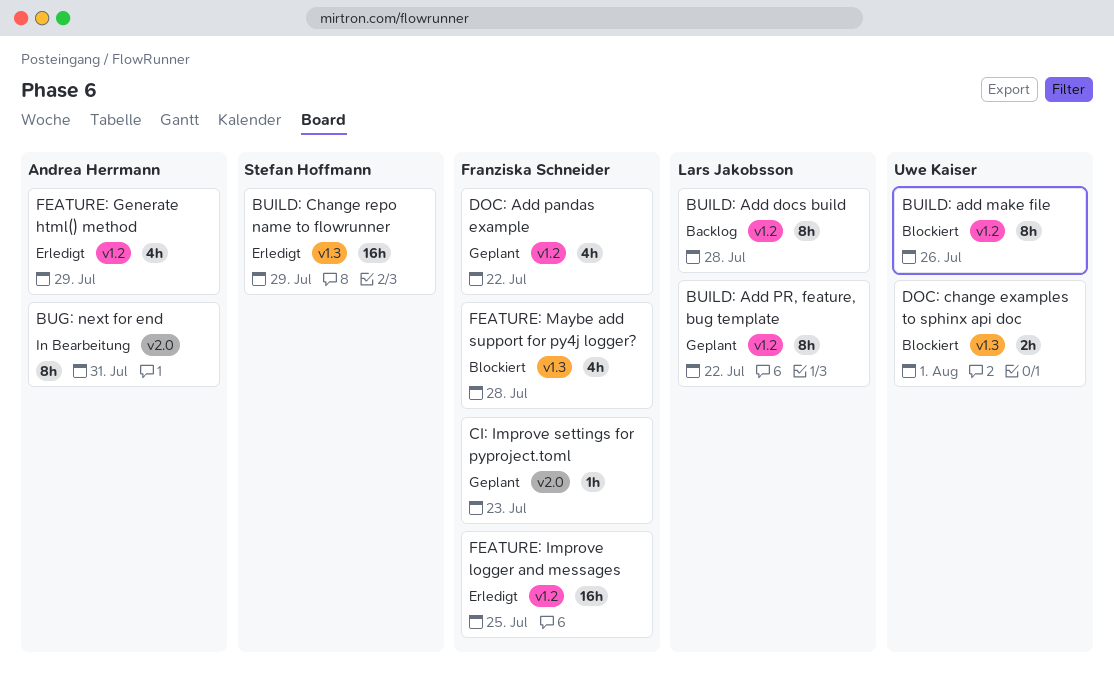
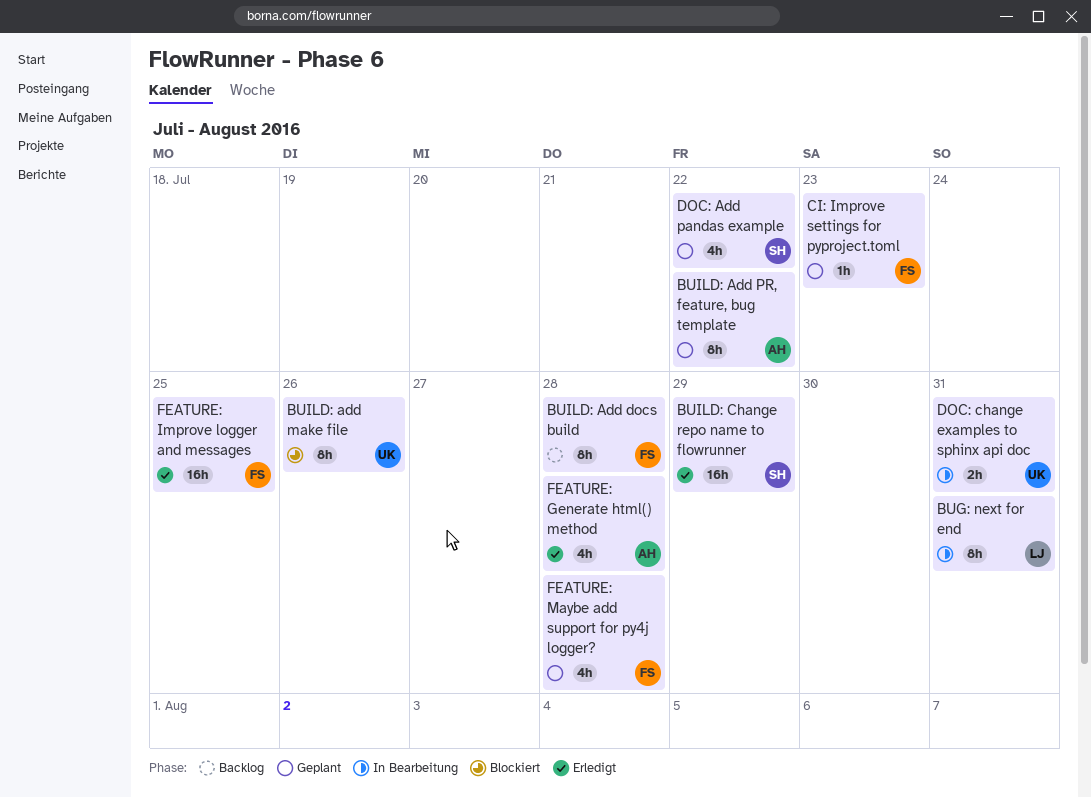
BUG: next for end, owner: Andrea Herrmann -> Lars Jakobsson
BUILD: Add docs build, owner: Lars Jakobsson -> Franziska Schneider
BUILD: Add PR, feature, bug template, owner: Lars Jakobsson -> Andrea Herrmann
DOC: Add pandas example, owner: Franziska Schneider -> Stefan Hoffmann
DOC: change examples to sphinx api doc, status: Blockiert -> In Bearbeitung
DOC: change examples to sphinx api doc, due: Aug 1 -> Jul 31
FEATURE: Generate html() method, due: Jul 29 -> Jul 28
FEATURE: Maybe add support for py4j logger?, status: Blockiert -> Geplant

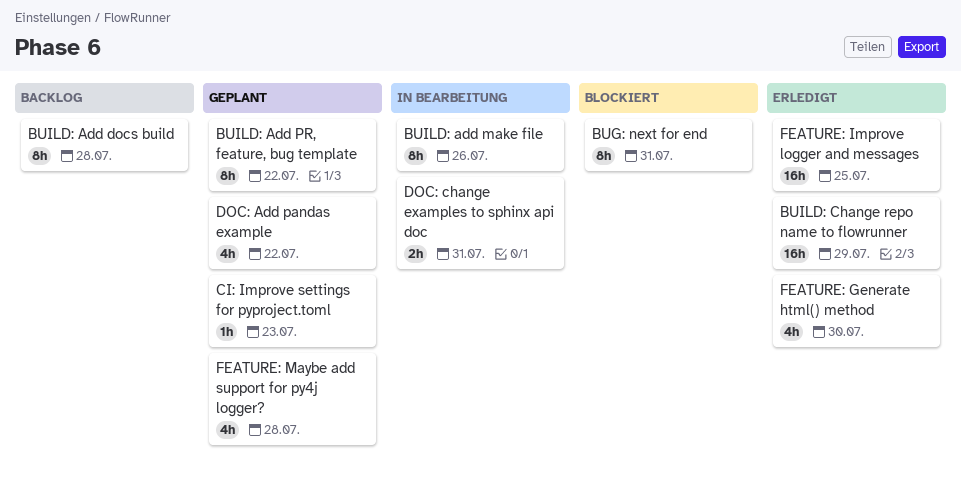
BUG: next for end, status: In Bearbeitung -> Blockiert
BUILD: add make file, status: Blockiert -> In Bearbeitung
FEATURE: Generate html() method, due: Jul 28 -> Jul 30

